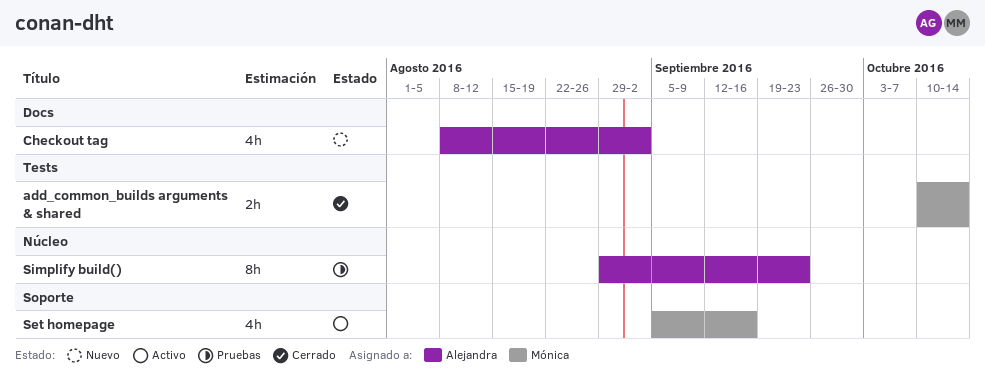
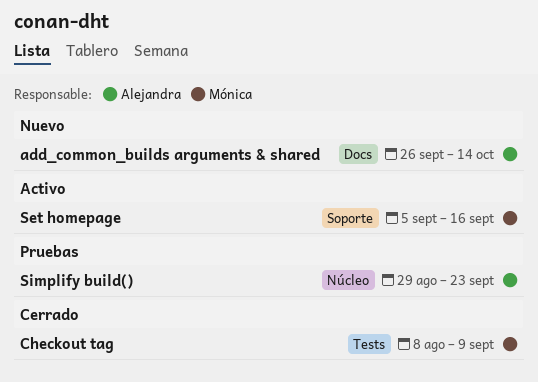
add_common_builds arguments & shared, status: Cerrado -> Nuevo
add_common_builds arguments & shared, owner: Mónica -> Alejandra
add_common_builds arguments & shared, label: Tests -> Docs
add_common_builds arguments & shared, start: Oct 10 -> Sep 26
Checkout tag, status: Nuevo -> Cerrado
Checkout tag, owner: Alejandra -> Mónica
Checkout tag, label: Docs -> Tests
Checkout tag, due: Sep 2 -> Sep 9

